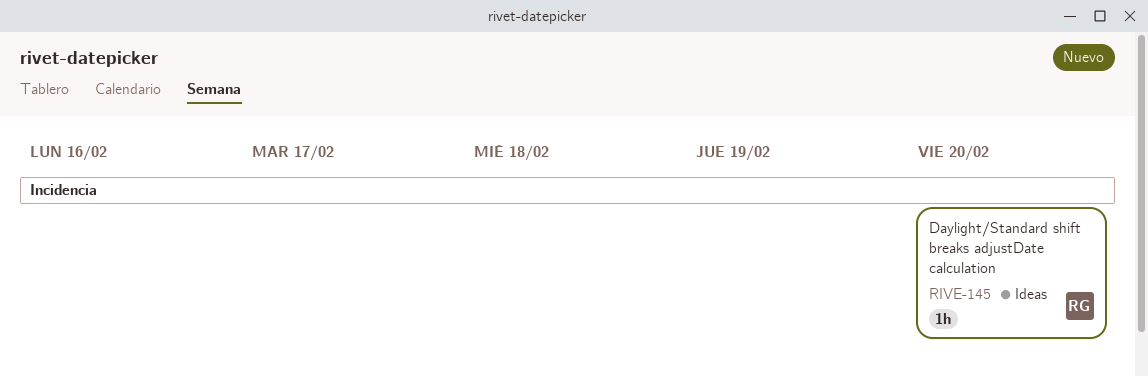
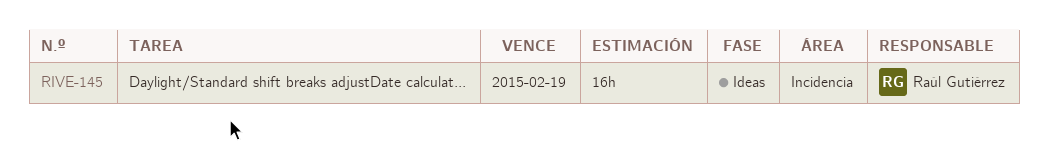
RIVE-145, estimate: 1h -> 16h
RIVE-145, due: Feb 20 -> Feb 19

